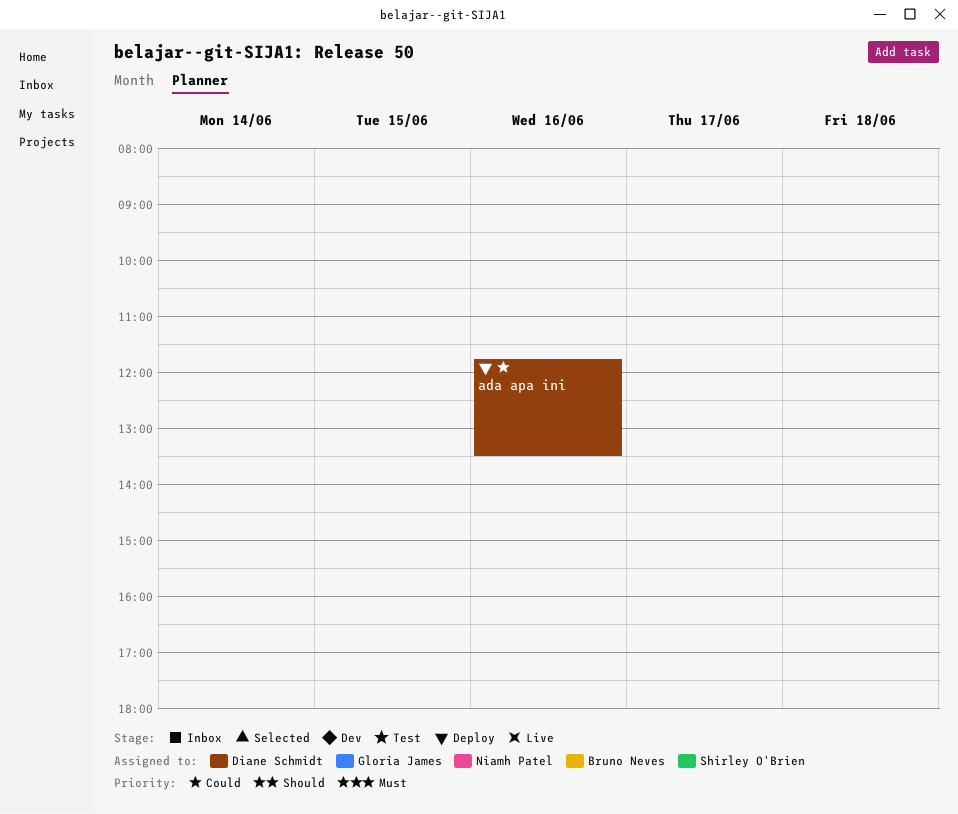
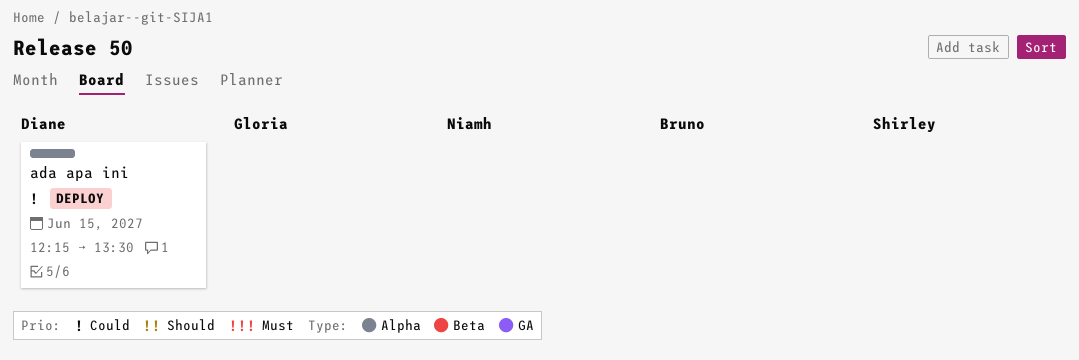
ada apa ini, day: Jun 16 -> Jun 15
ada apa ini, begins: 11:45 -> 12:15

